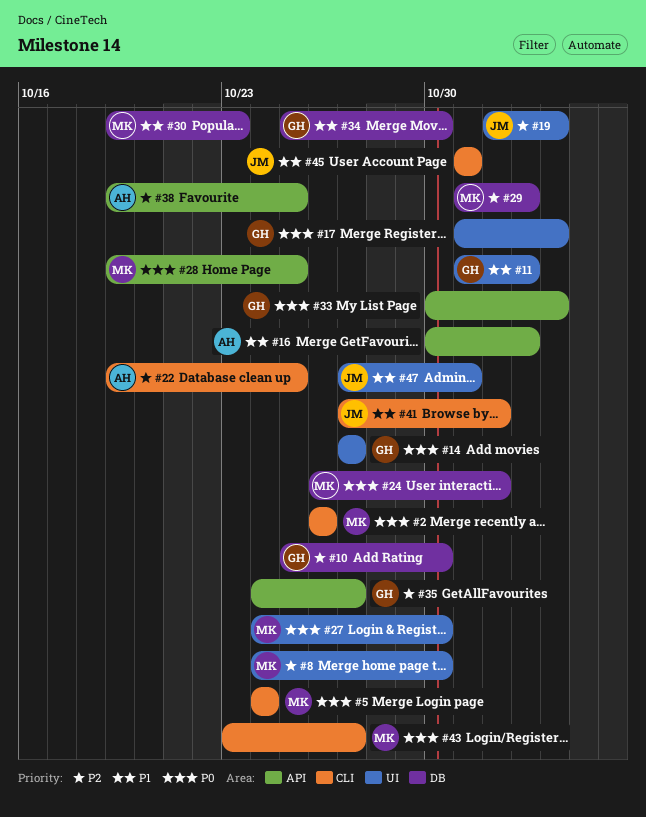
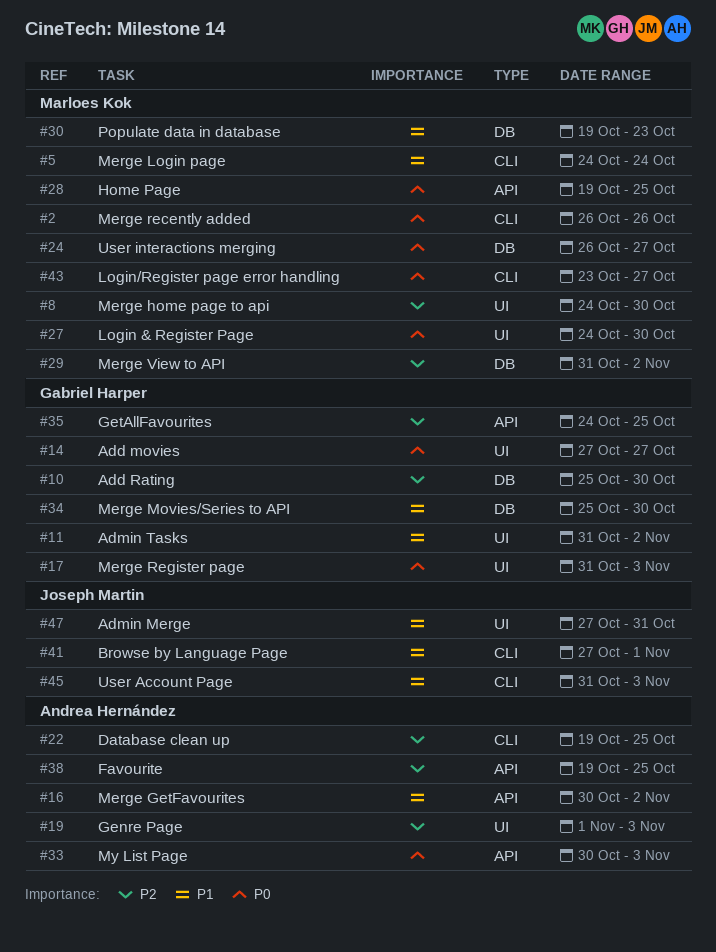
#5, priority: P0 -> P1
#19, owner: Joseph Martin -> Andrea Hernández
#24, due: Nov 1 -> Oct 27
#33, owner: Gabriel Harper -> Andrea Hernández
#35, due: Oct 27 -> Oct 25
#45, due: Oct 31 -> Nov 3

